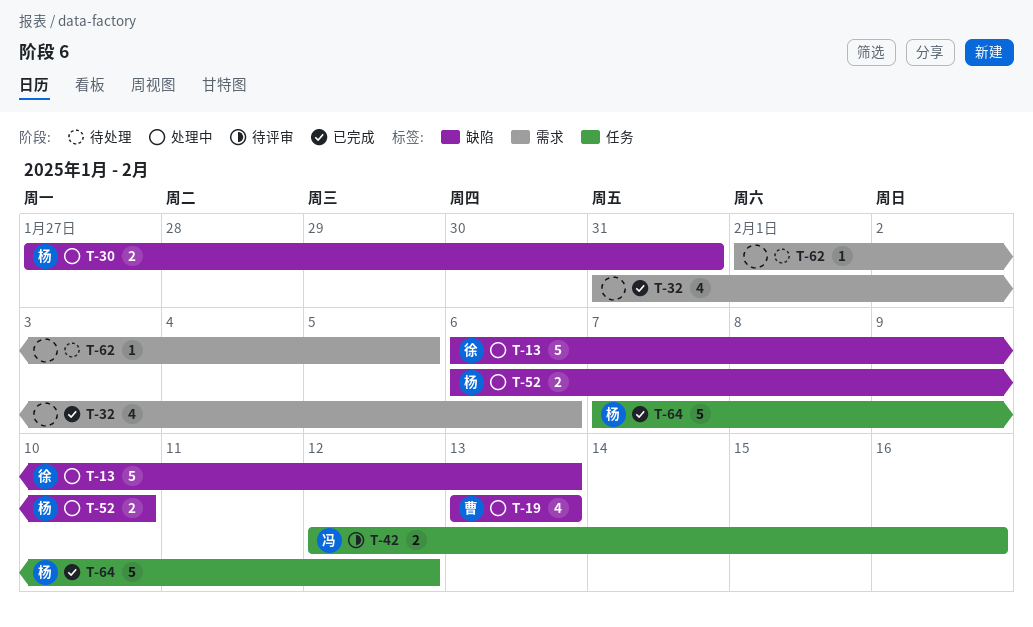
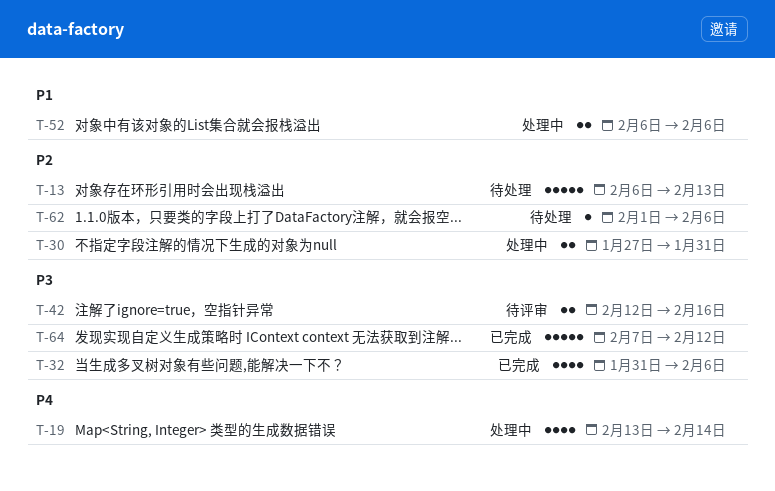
T-13, status: 处理中 -> 待处理
T-19, due: Feb 13 -> Feb 14
T-52, due: Feb 10 -> Feb 6
T-62, due: Feb 5 -> Feb 6

